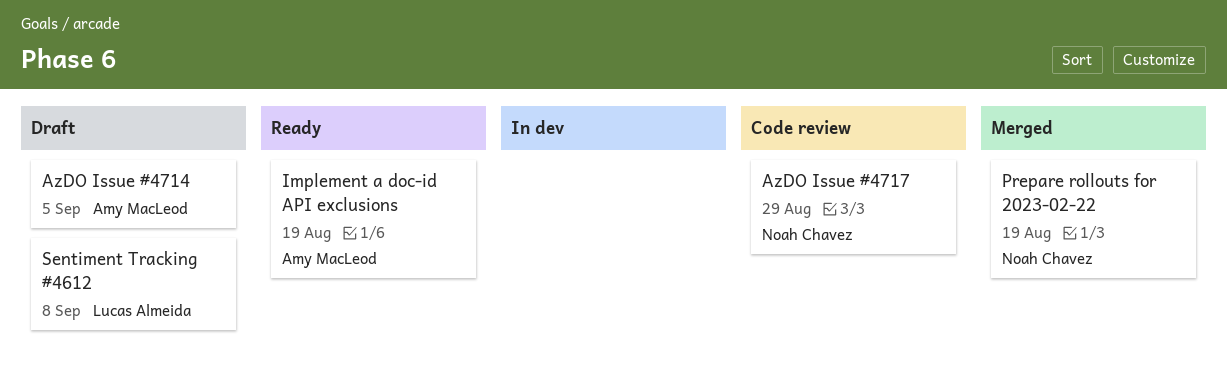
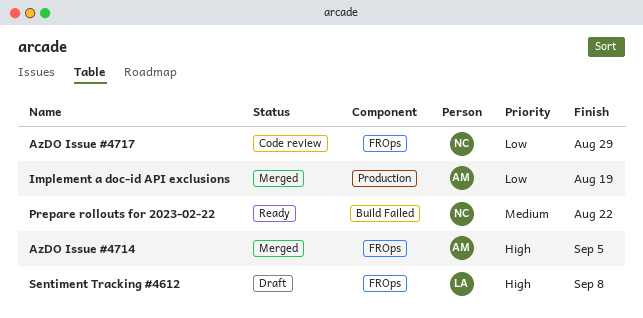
AzDO Issue #4714, status: Draft -> Merged
Implement a doc-id API exclusions, status: Ready -> Merged
Prepare rollouts for 2023-02-22, status: Merged -> Ready
Prepare rollouts for 2023-02-22, due: Aug 19 -> Aug 22

